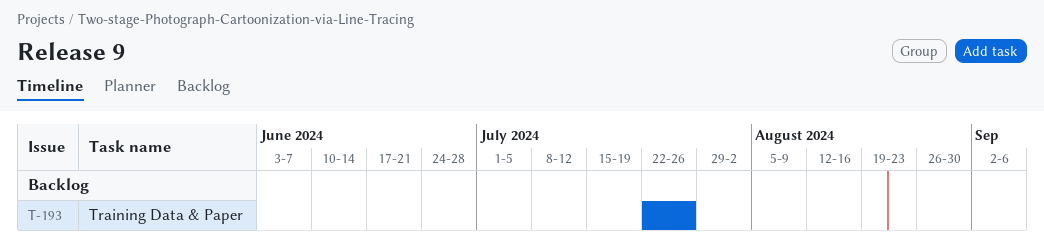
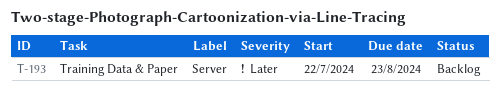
T-193, due: Jul 26 -> Aug 23

